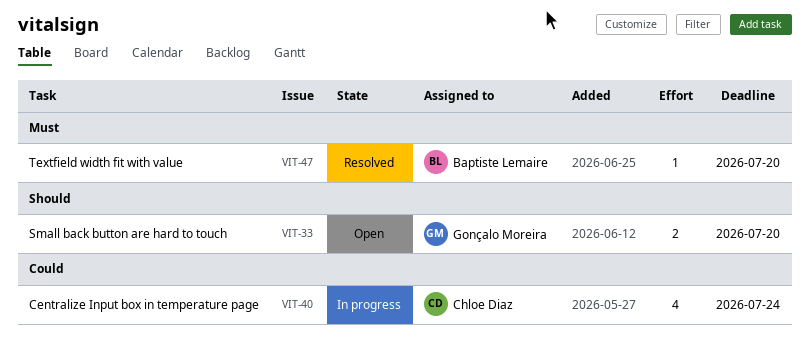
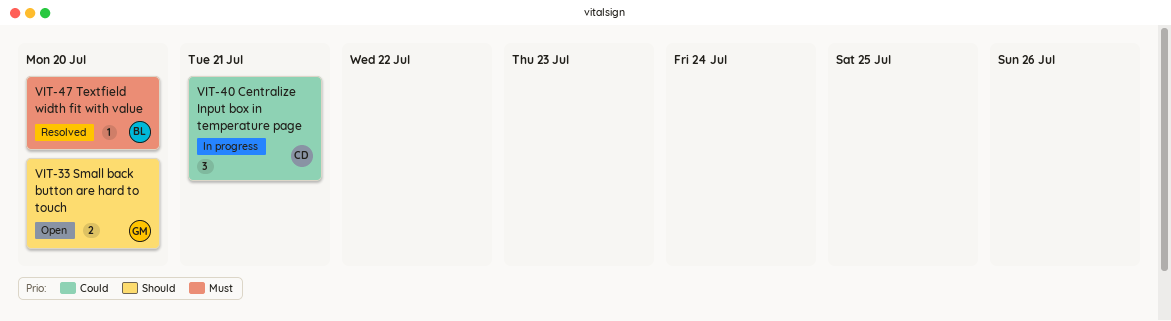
VIT-40, estimate: 4 -> 3
VIT-40, due: Jul 24 -> Jul 21

